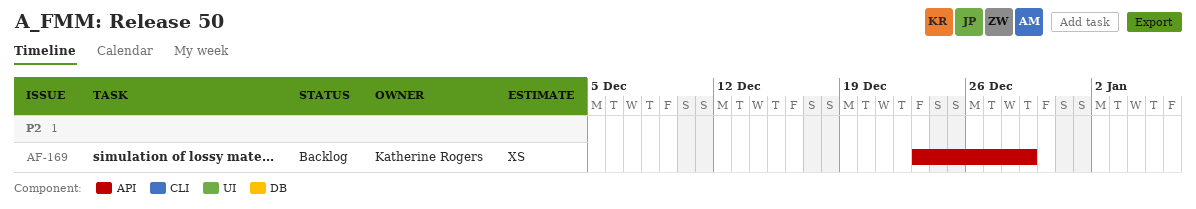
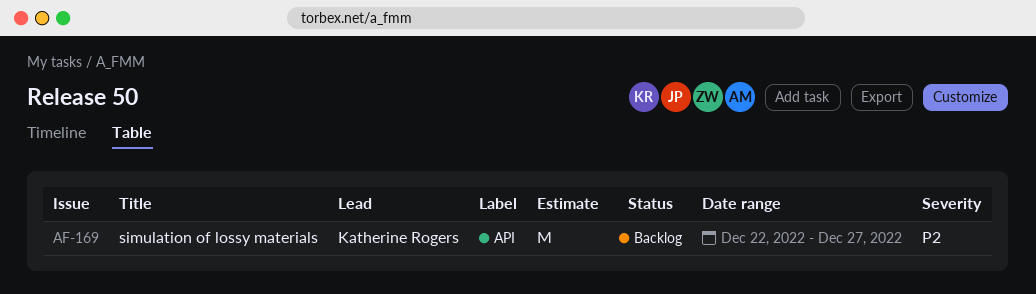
AF-169, estimate: XS -> M
AF-169, start: Dec 23 -> Dec 22
AF-169, due: Dec 29 -> Dec 27

